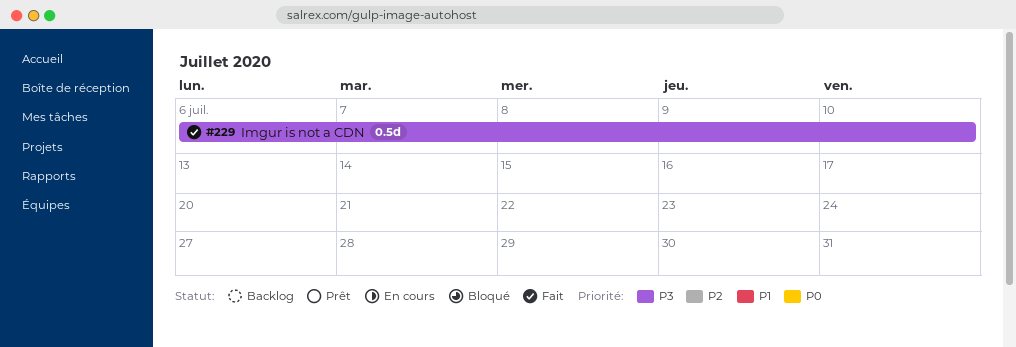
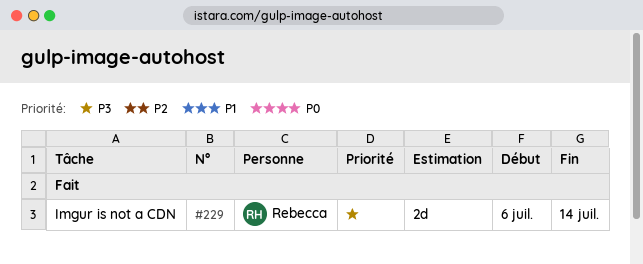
#229, estimate: 0.5d -> 2d
#229, due: Jul 10 -> Jul 14

